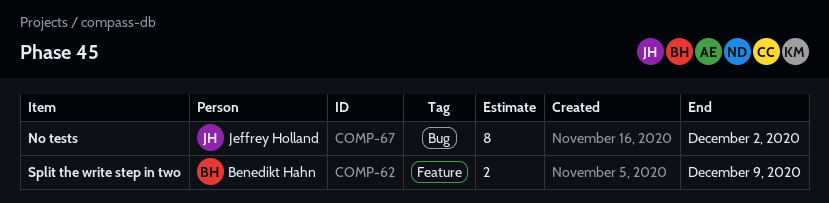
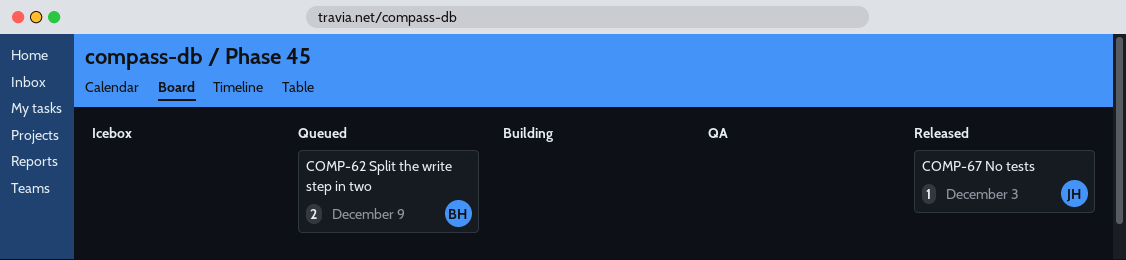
COMP-67, estimate: 8 -> 1
COMP-67, due: Dec 2 -> Dec 3

